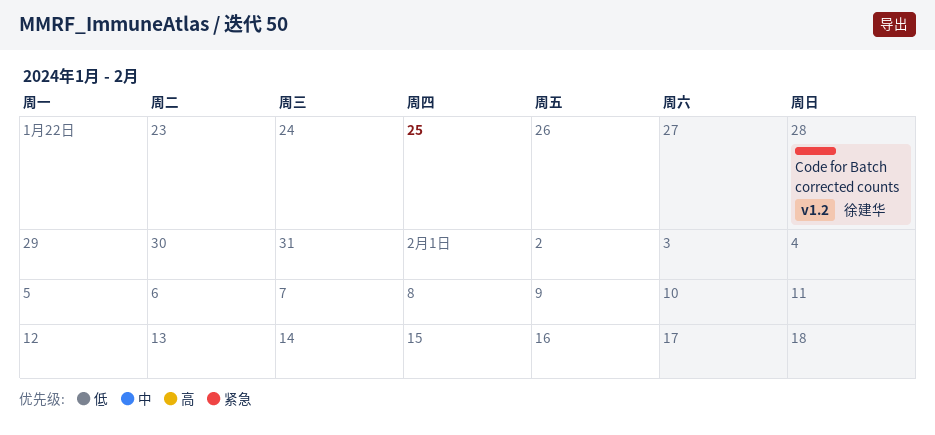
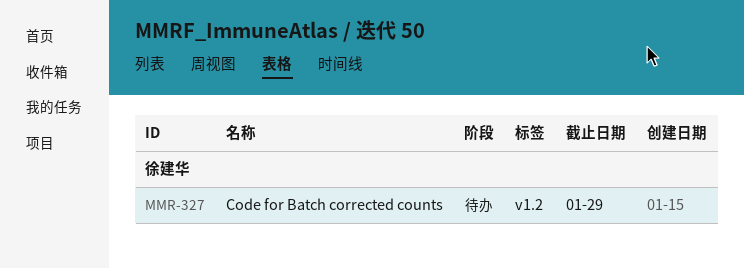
Code for Batch corrected counts, due: Jan 28 -> Jan 29

